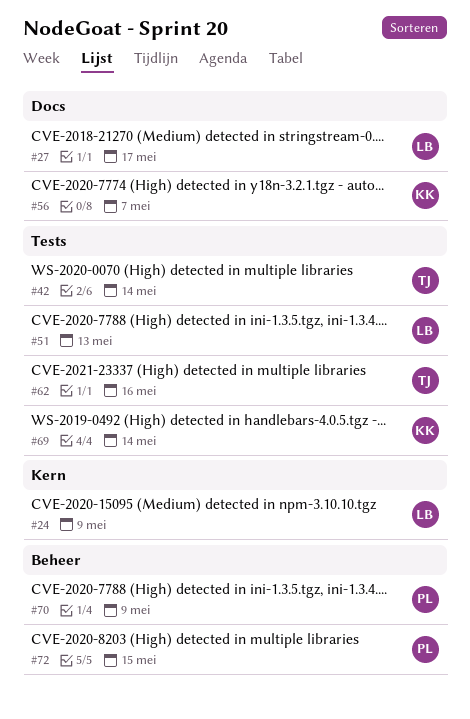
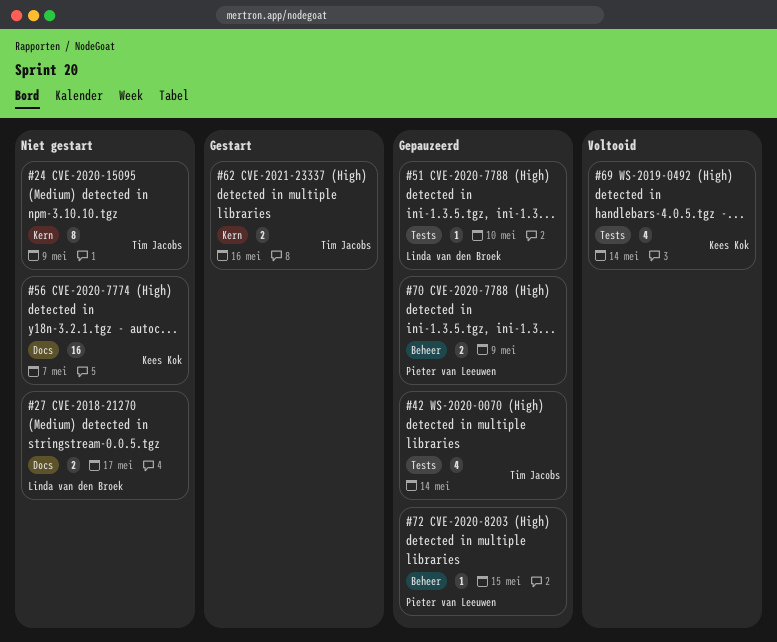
#24, owner: Linda van den Broek -> Tim Jacobs
#51, due: May 13 -> May 10
#62, label: Tests -> Kern

